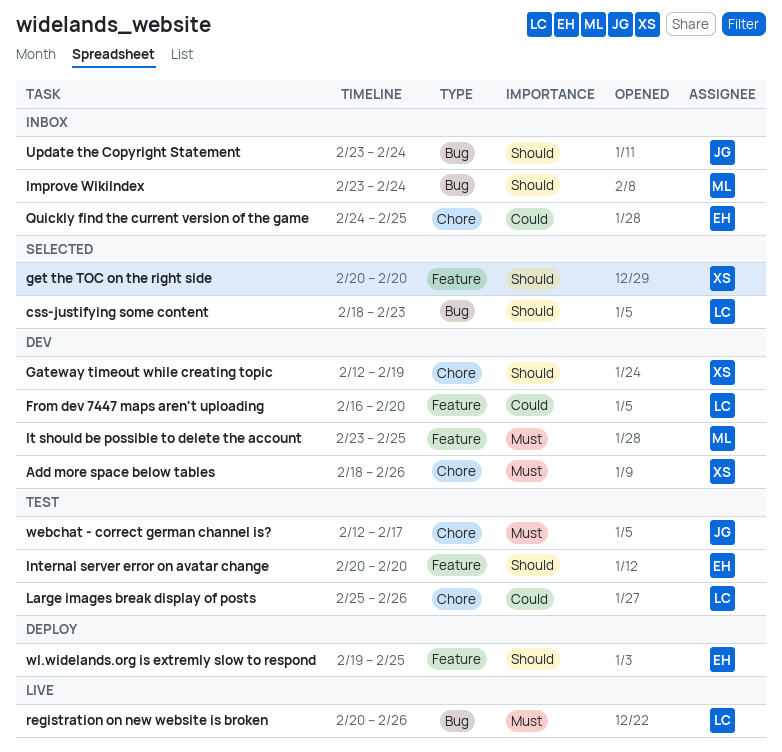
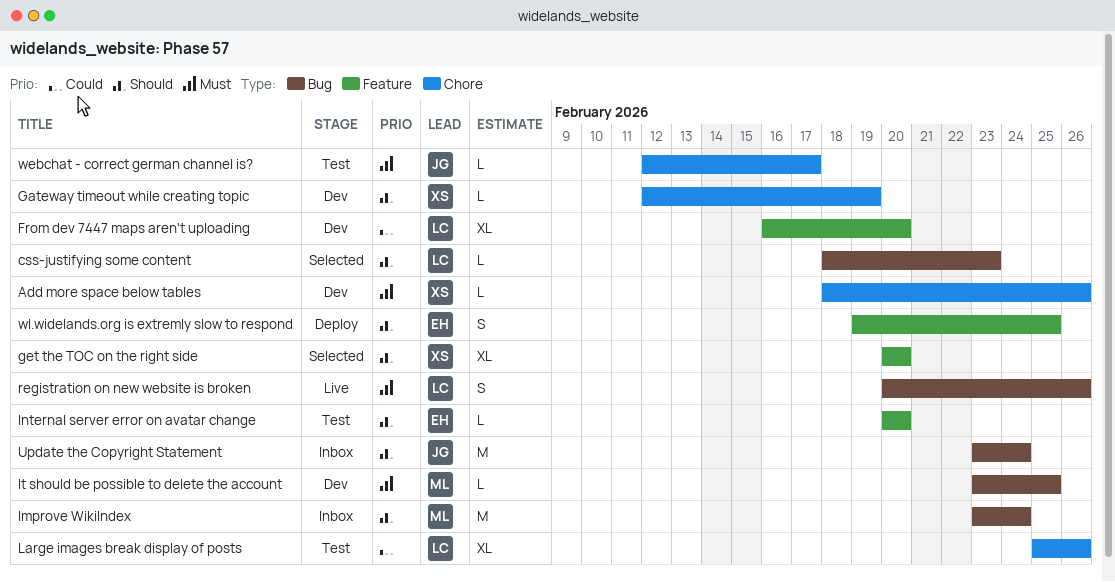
It should be possible to delete the account, label: Feature -> Bug
Quickly find the current version of the game: present -> none

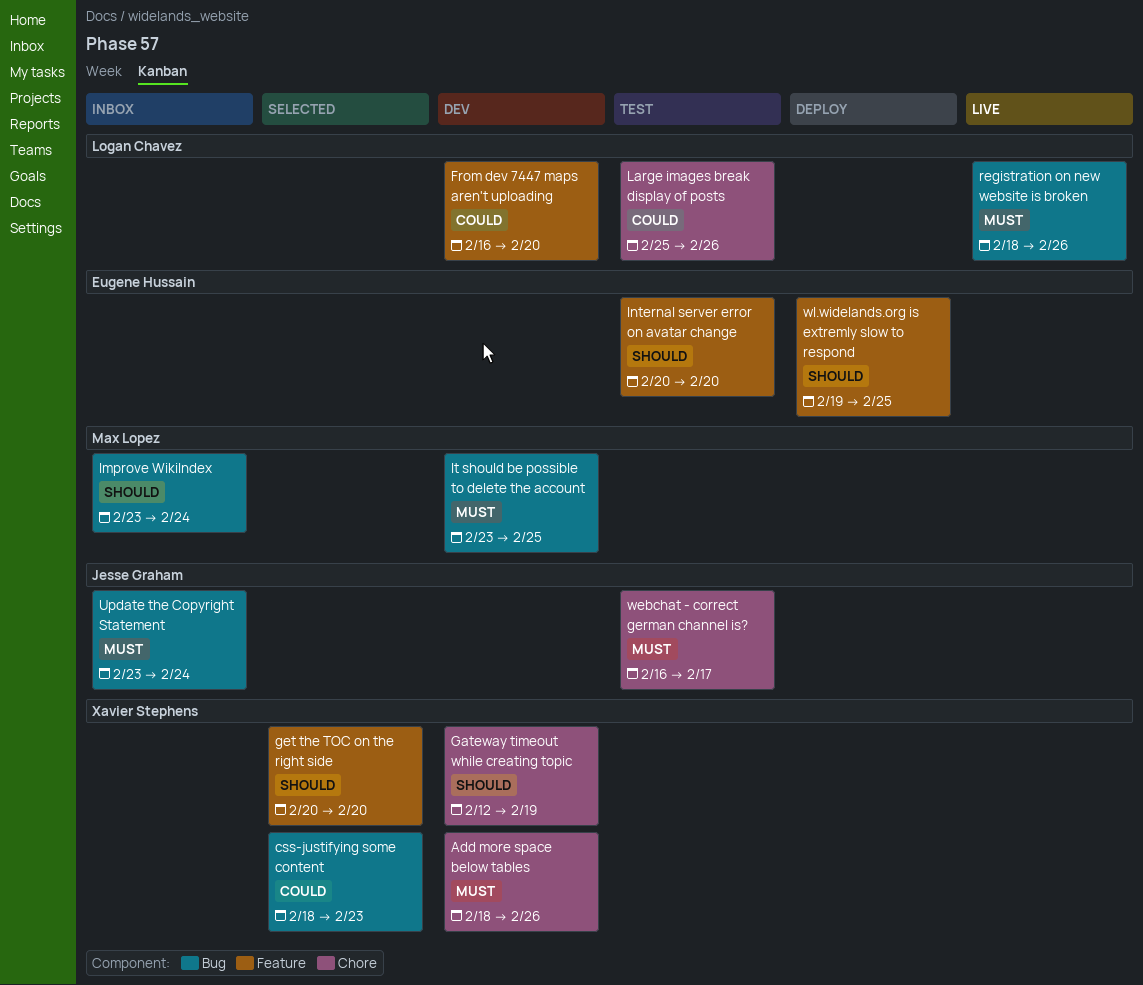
css-justifying some content, owner: Logan Chavez -> Xavier Stephens
css-justifying some content, priority: Should -> Could
registration on new website is broken, start: Feb 20 -> Feb 18
Update the Copyright Statement, priority: Should -> Must
webchat - correct german channel is?, start: Feb 12 -> Feb 16

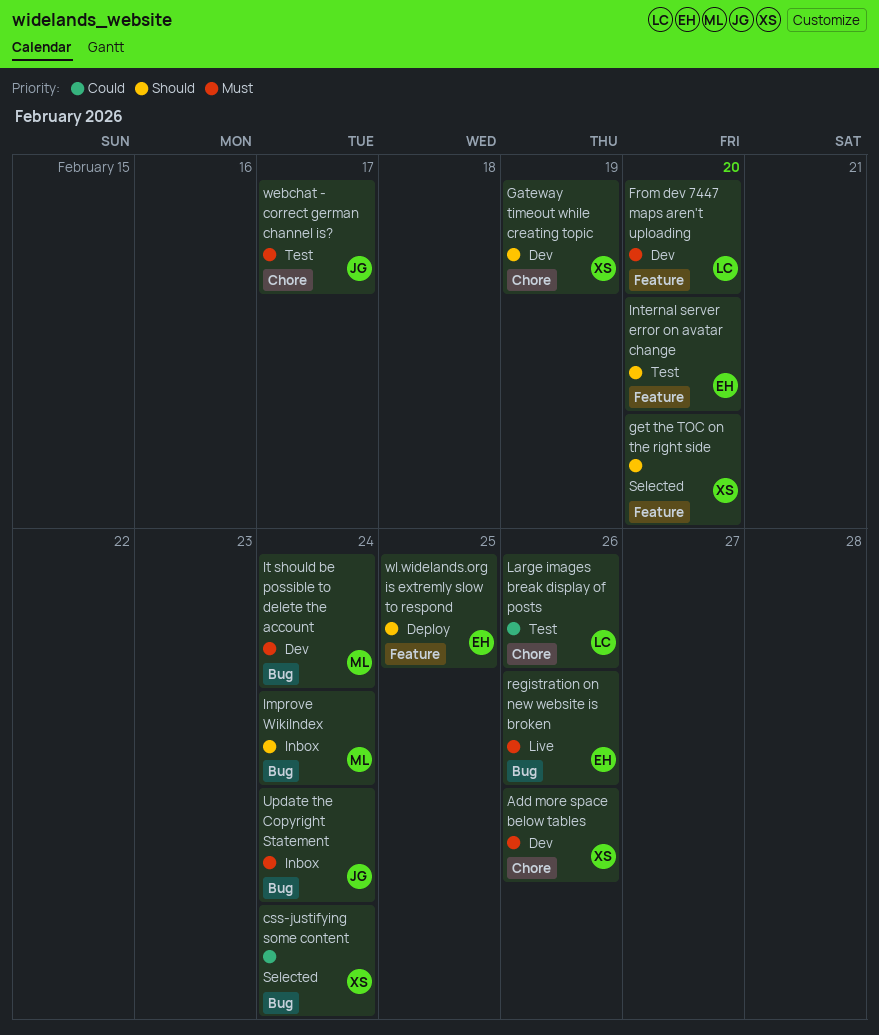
css-justifying some content, due: Feb 23 -> Feb 24
From dev 7447 maps aren't uploading, priority: Could -> Must
It should be possible to delete the account, due: Feb 25 -> Feb 24
registration on new website is broken, owner: Logan Chavez -> Eugene Hussain

